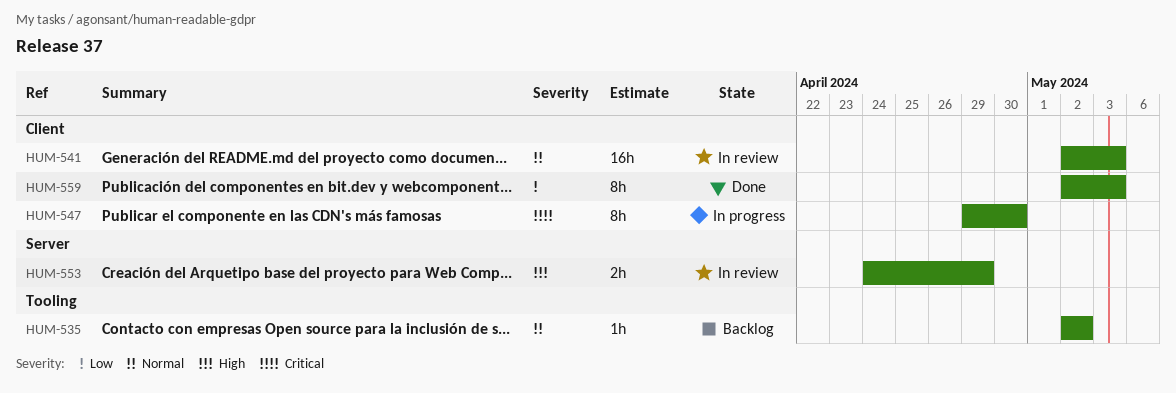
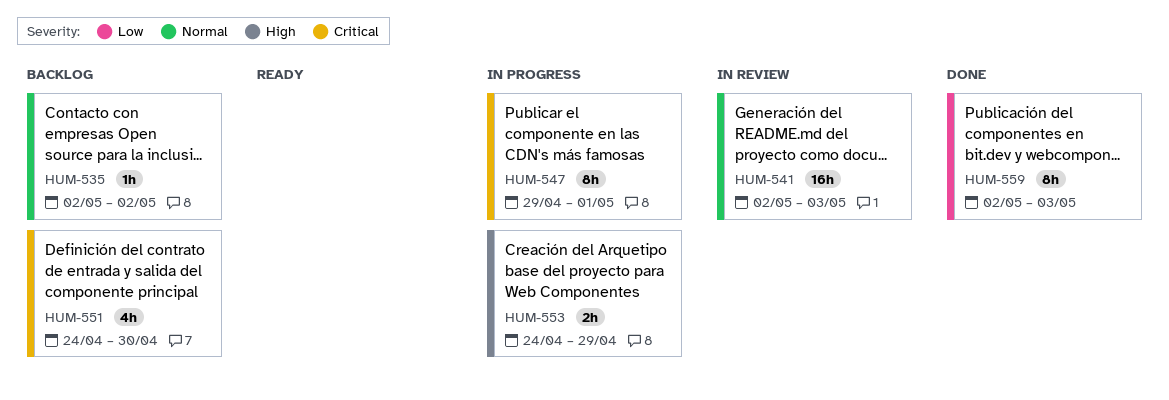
HUM-547, due: Apr 30 -> May 1
HUM-551: none -> present
HUM-553, status: In review -> In progress

